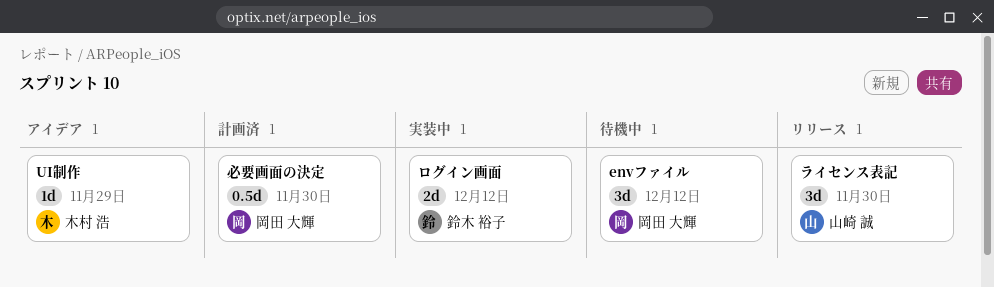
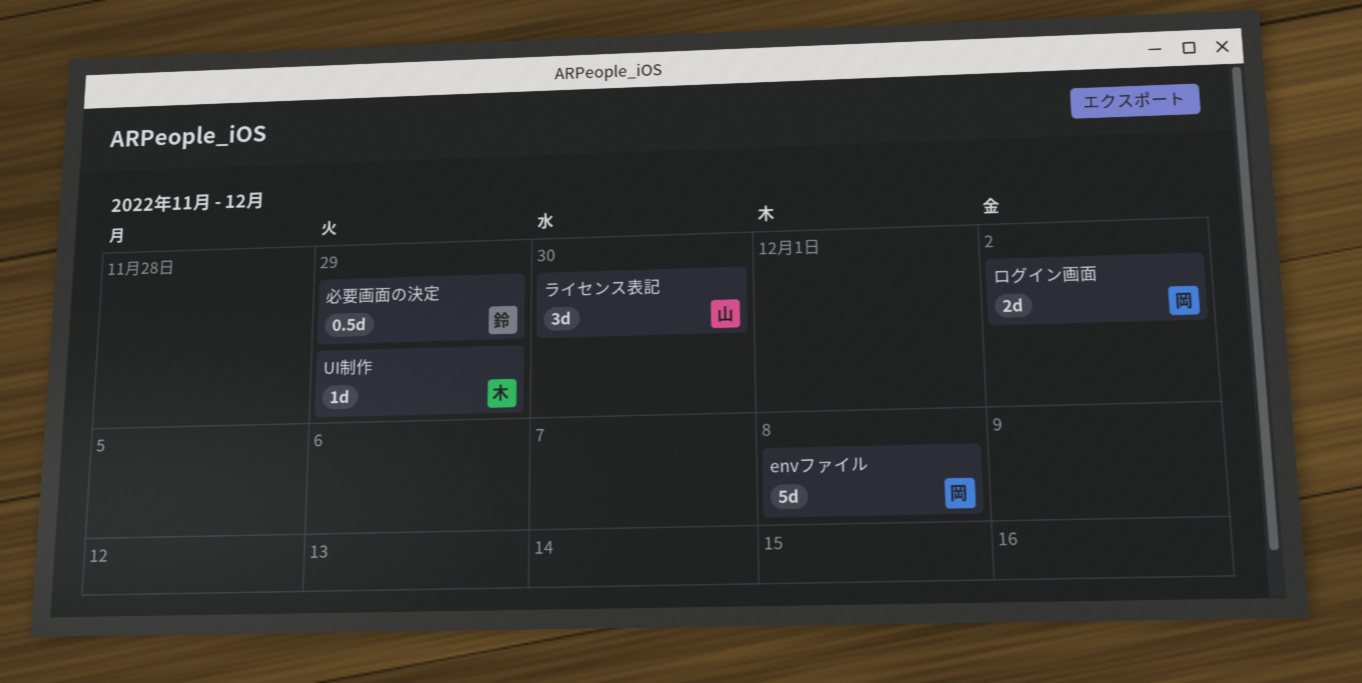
envファイル, estimate: 3d -> 5d
envファイル, due: Dec 12 -> Dec 8
ログイン画面, owner: 鈴木 裕子 -> 岡田 大輝
ログイン画面, due: Dec 12 -> Dec 2
必要画面の決定, owner: 岡田 大輝 -> 鈴木 裕子
必要画面の決定, due: Nov 30 -> Nov 29

